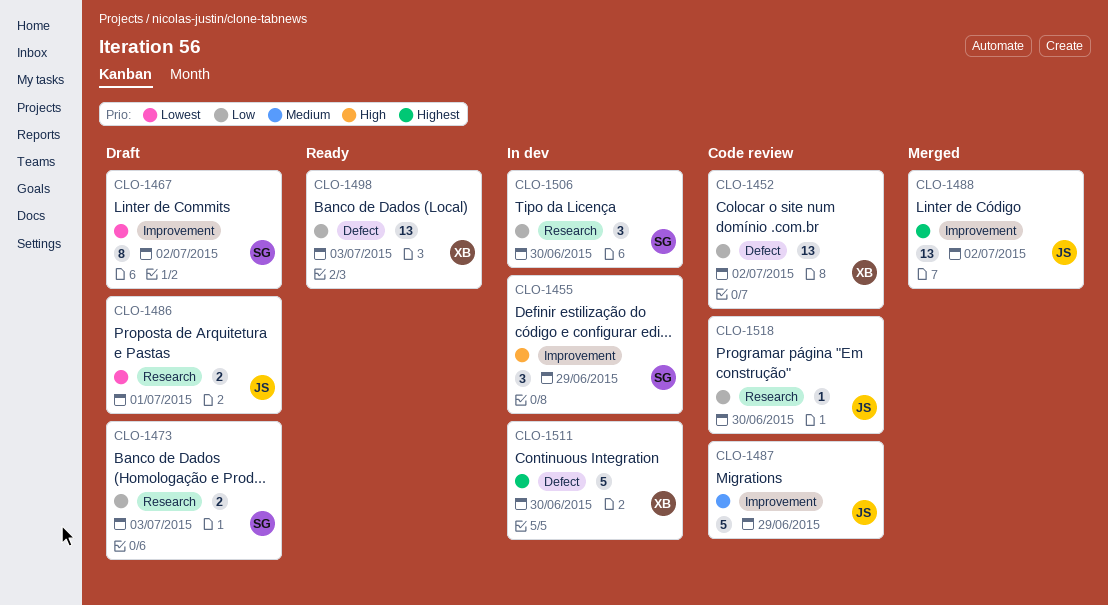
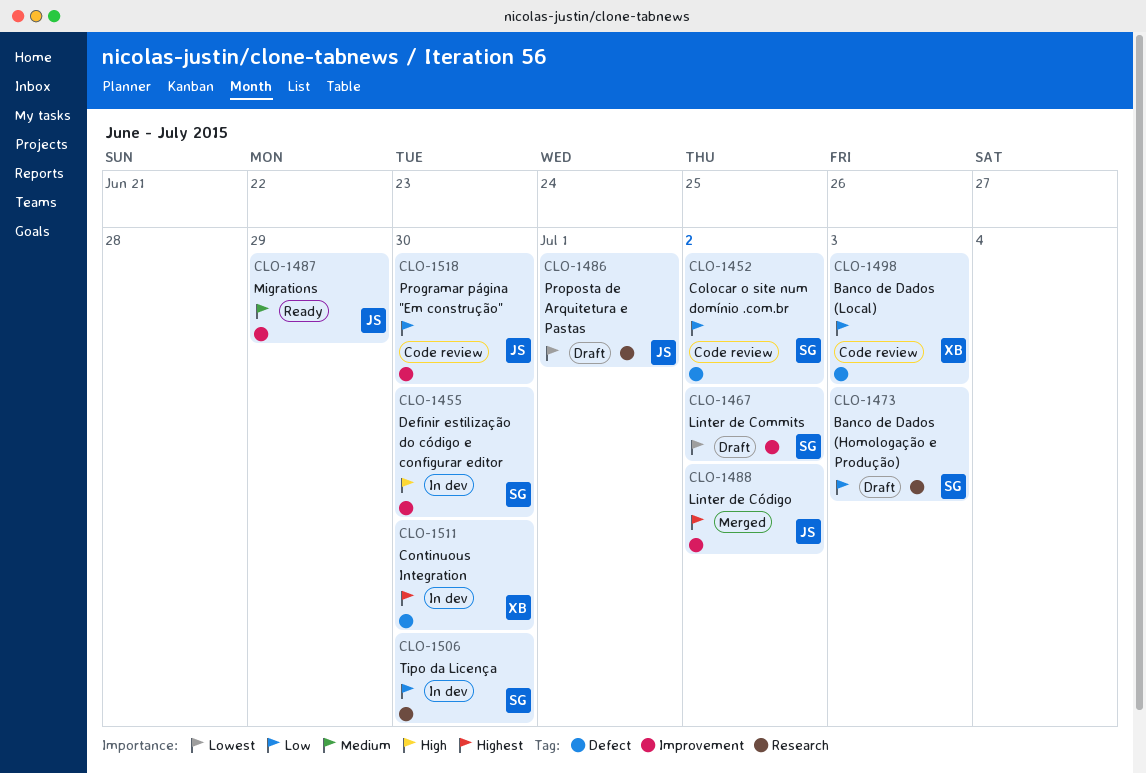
CLO-1452, owner: XB -> SG
CLO-1455, due: Jun 29 -> Jun 30
CLO-1487, status: Code review -> Ready
CLO-1498, status: Ready -> Code review
CLO-1518, label: Research -> Improvement

